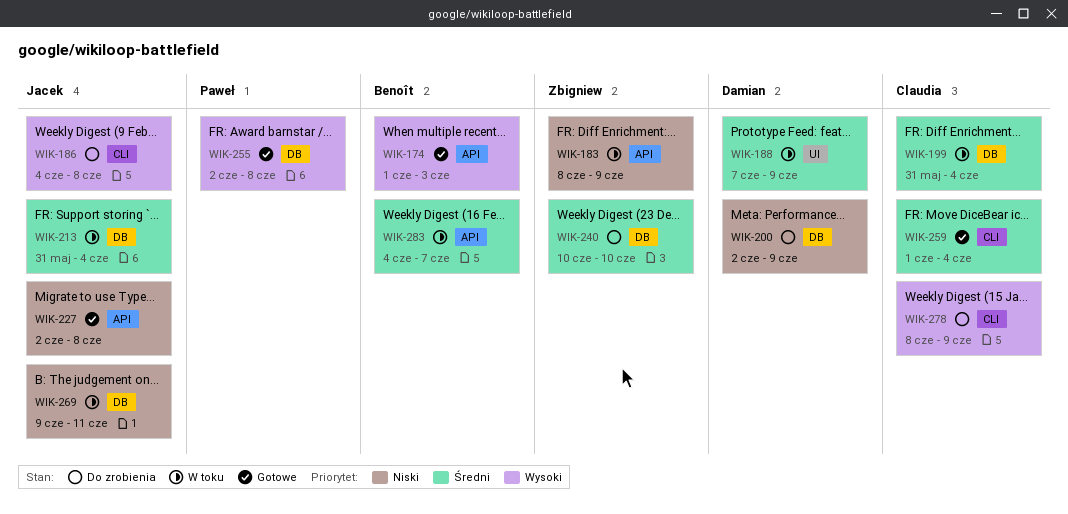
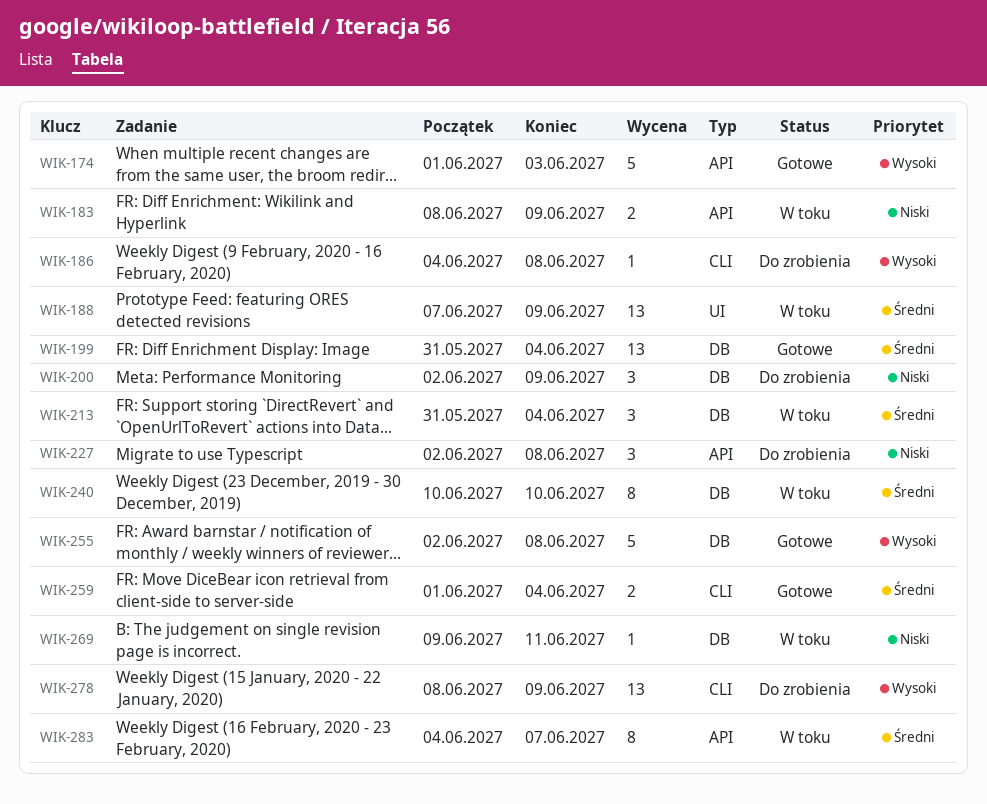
WIK-199, status: W toku -> Gotowe
WIK-227, status: Gotowe -> Do zrobienia
WIK-240, status: Do zrobienia -> W toku

